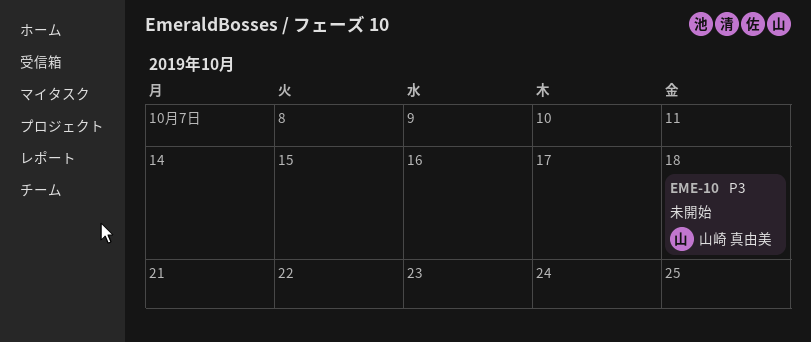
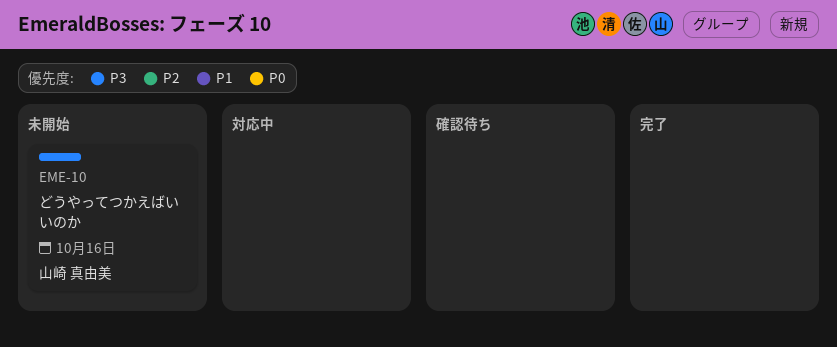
EME-10, due: Oct 18 -> Oct 16

